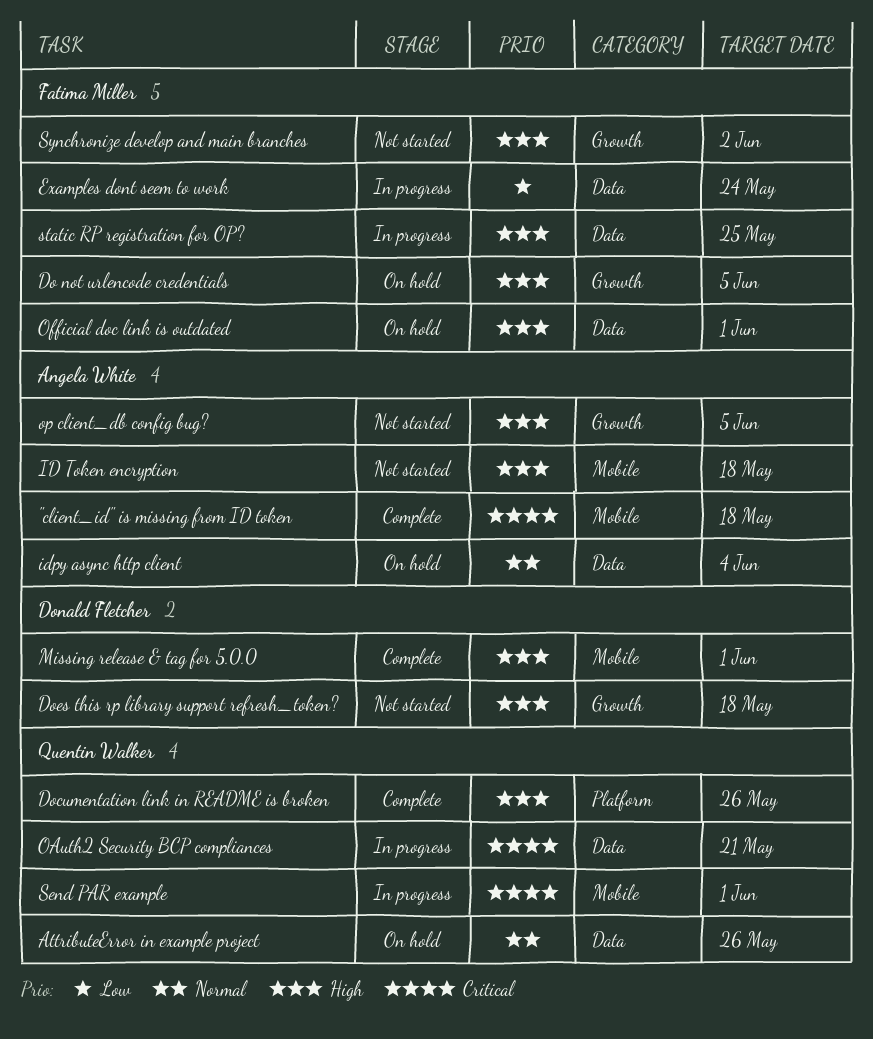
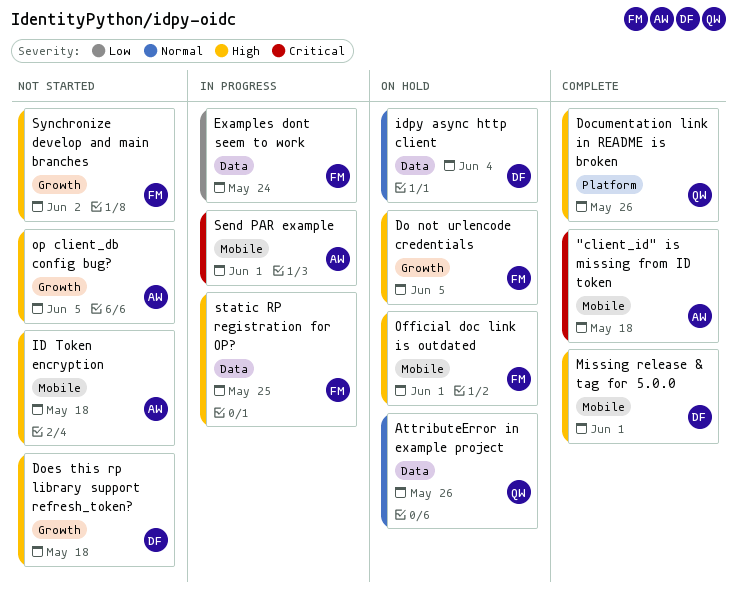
idpy async http client, owner: Angela White -> Donald Fletcher
OAuth2 Security BCP compliances: present -> none
Official doc link is outdated, label: Data -> Mobile
Send PAR example, owner: Quentin Walker -> Angela White

